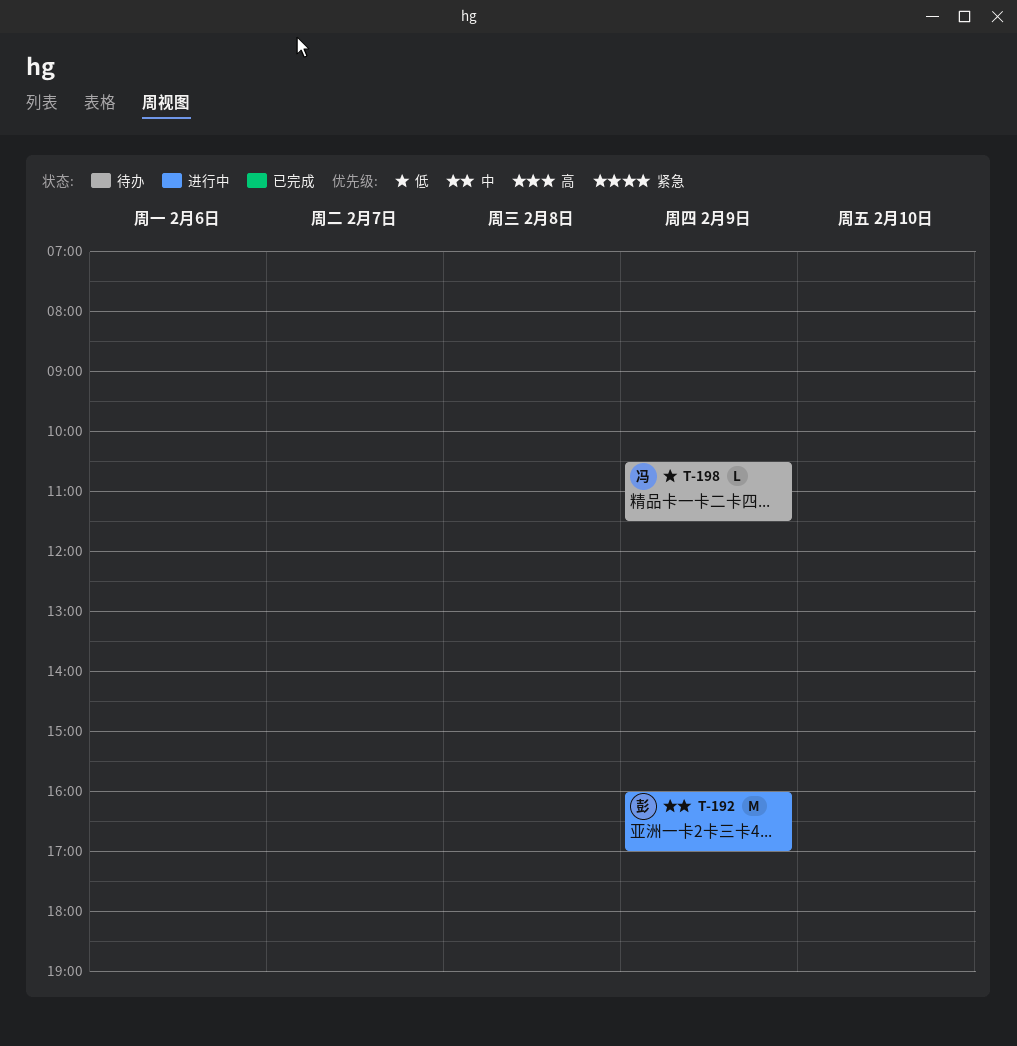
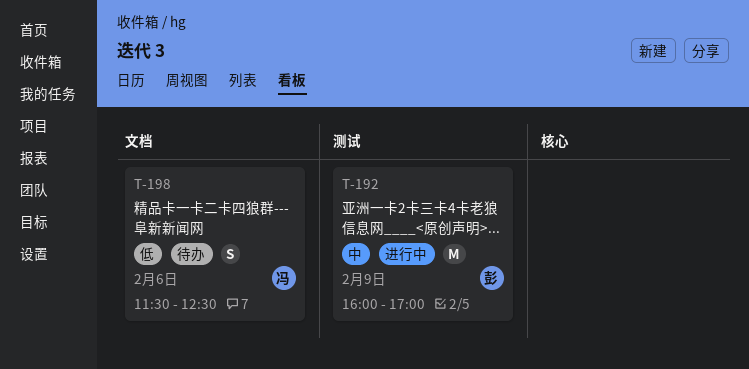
T-198, estimate: L -> S
T-198, day: Feb 9 -> Feb 6
T-198, begins: 10:30 -> 11:30
T-198, ends: 11:30 -> 12:30

